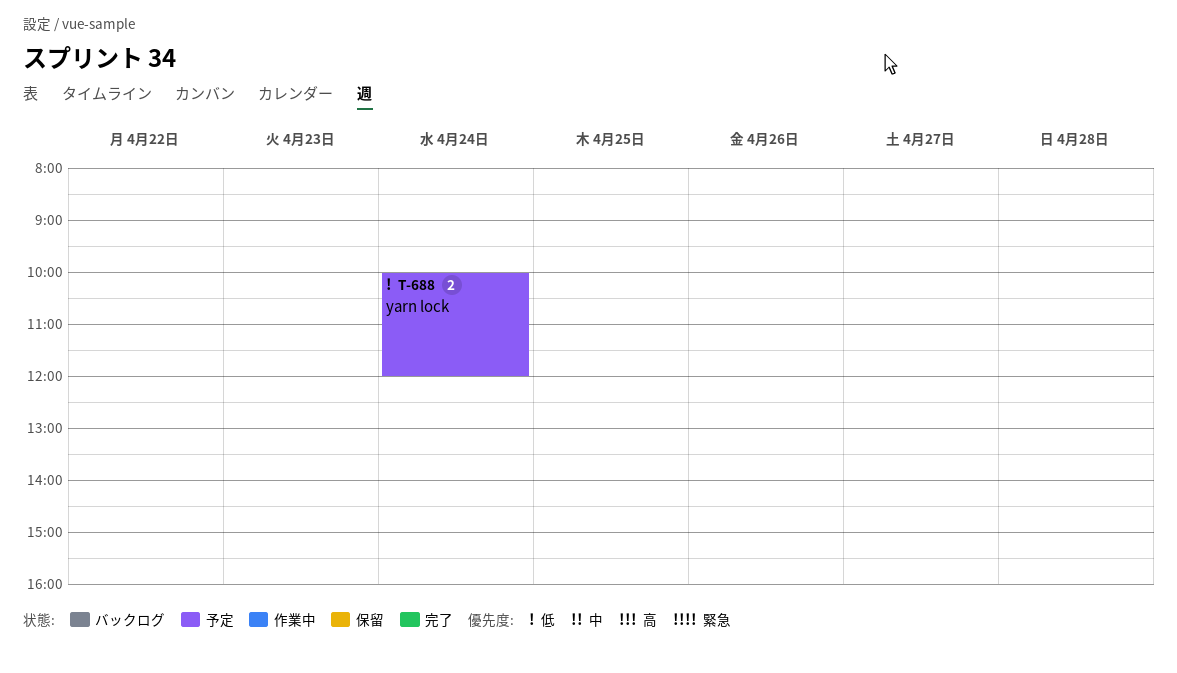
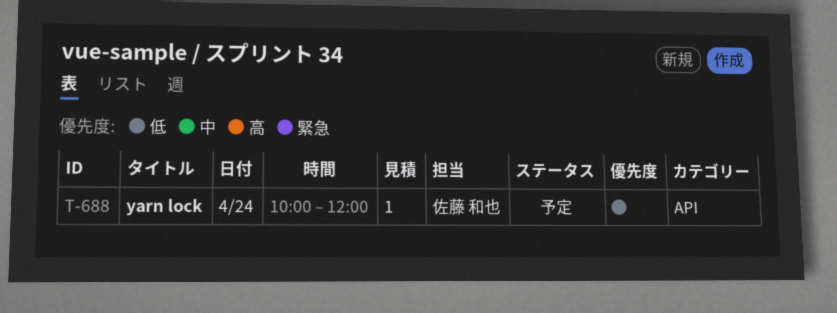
T-688, estimate: 2 -> 1

